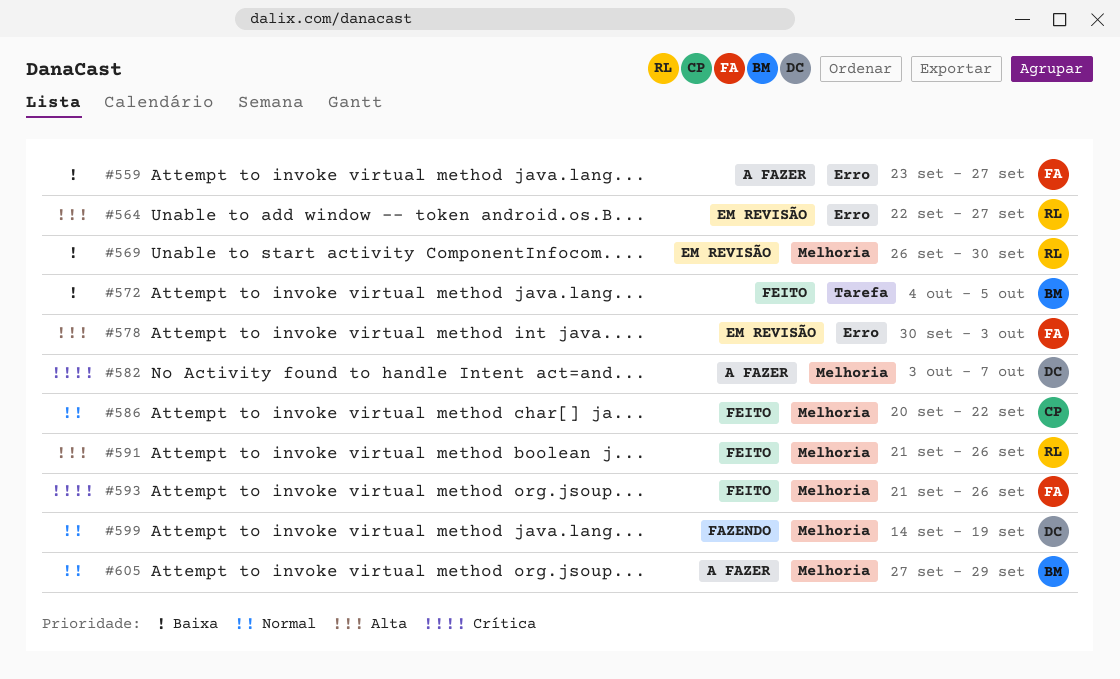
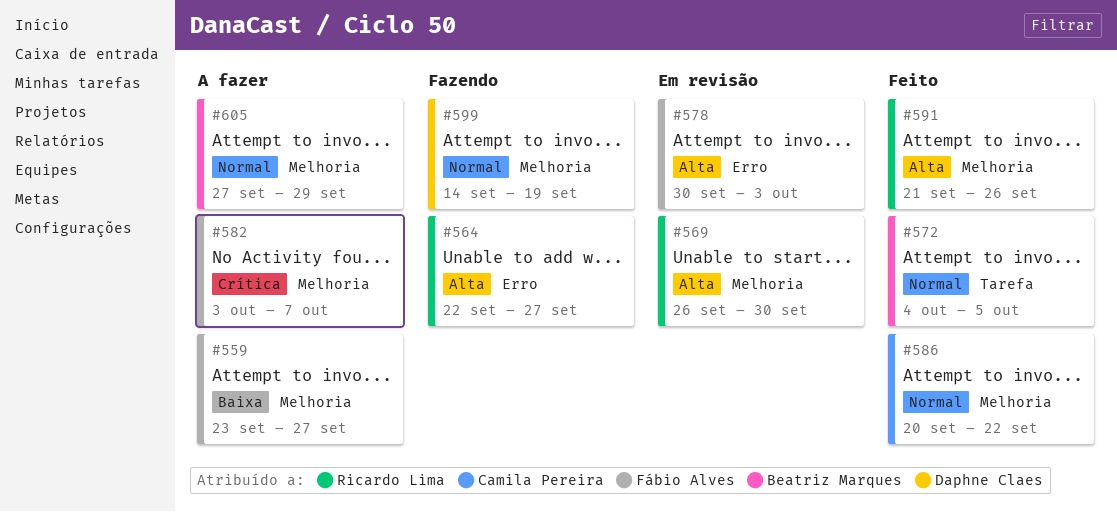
#559, label: Erro -> Melhoria
#564, status: Em revisão -> Fazendo
#569, priority: Baixa -> Alta
#572, priority: Baixa -> Normal
#582, owner: Daphne Claes -> Fábio Alves
#593: present -> none

